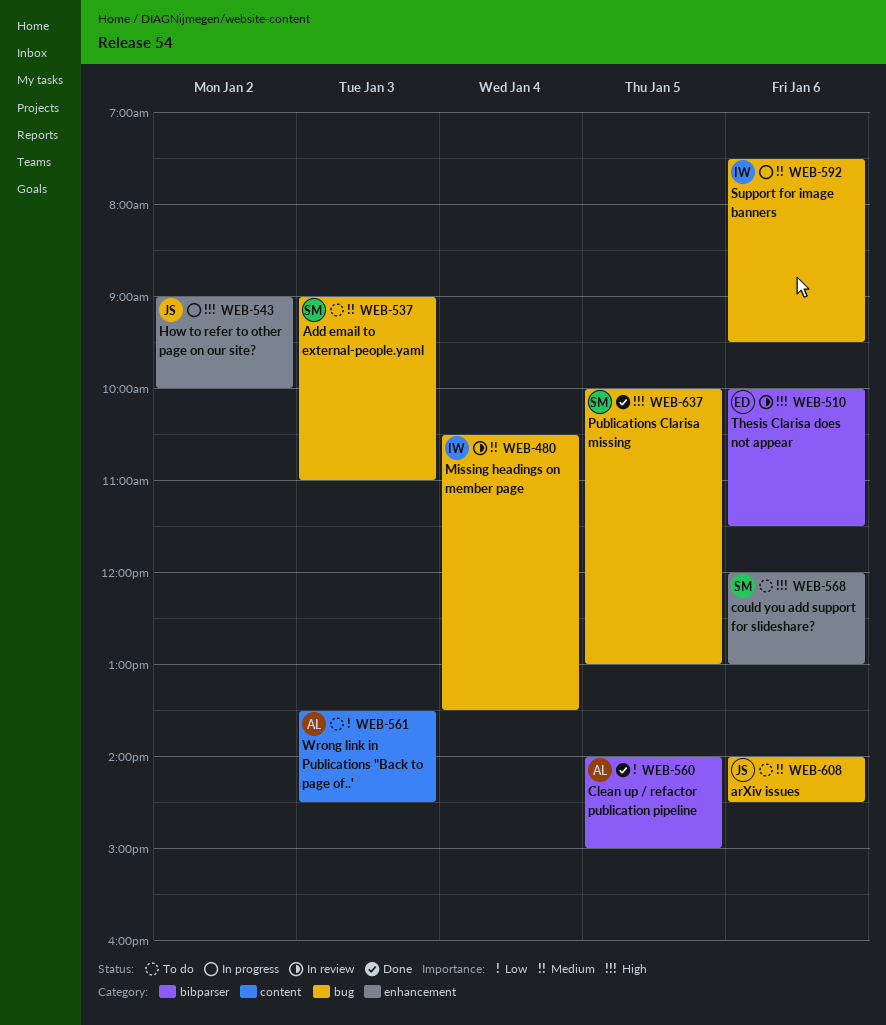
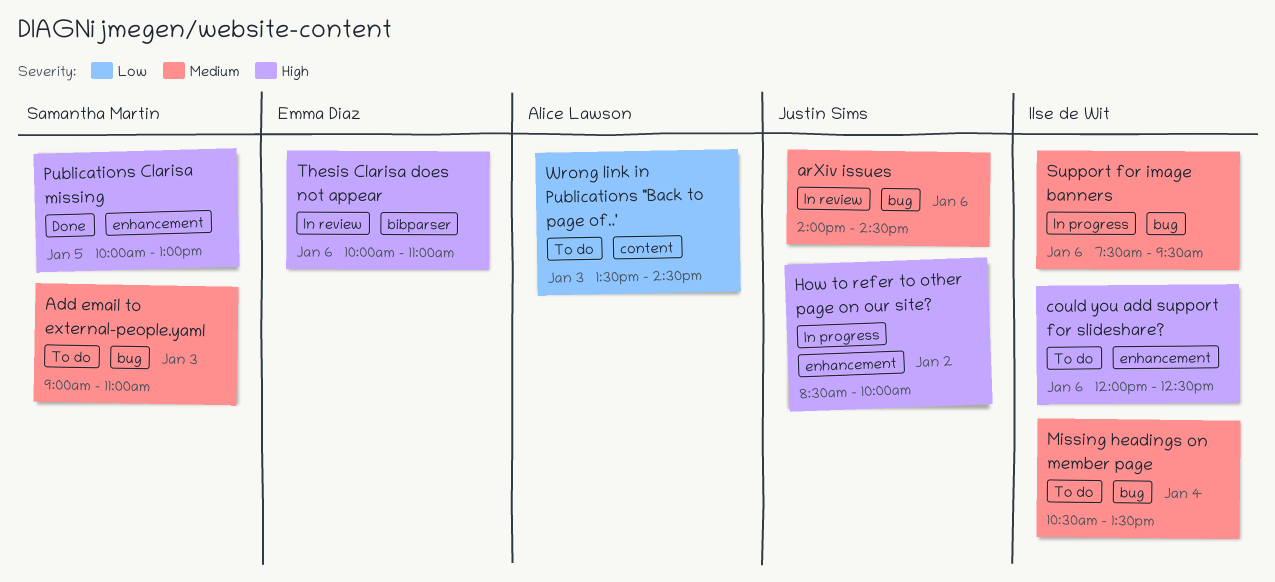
arXiv issues, status: To do -> In review
Clean up / refactor publication pipeline: present -> none
could you add support for slideshare?, owner: Samantha Martin -> Ilse de Wit
could you add support for slideshare?, ends: 13:00 -> 12:30
How to refer to other page on our site?, begins: 09:00 -> 08:30
Missing headings on member page, status: In review -> To do
Publications Clarisa missing, label: bug -> enhancement
Thesis Clarisa does not appear, ends: 11:30 -> 11:00

